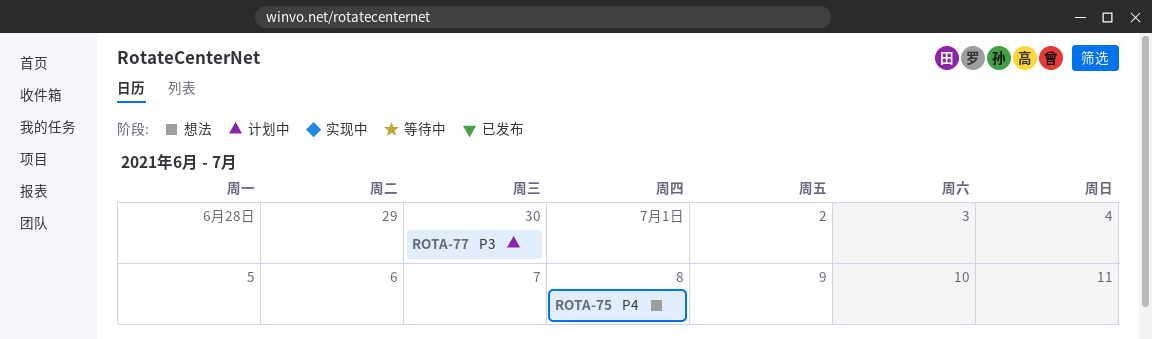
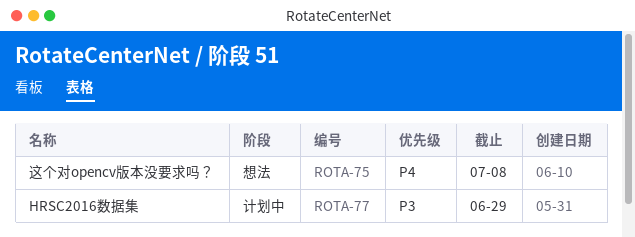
ROTA-77, due: Jun 30 -> Jun 29

